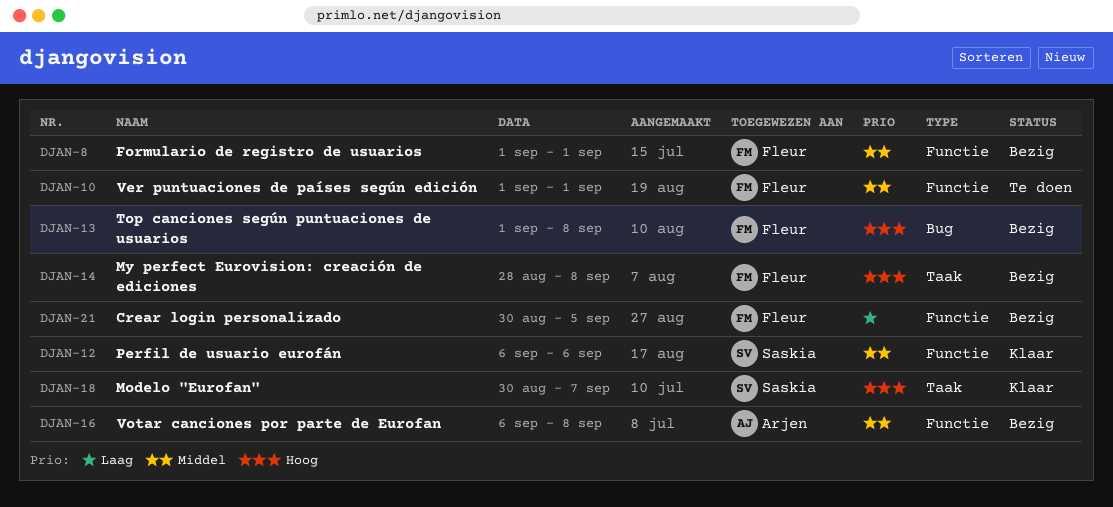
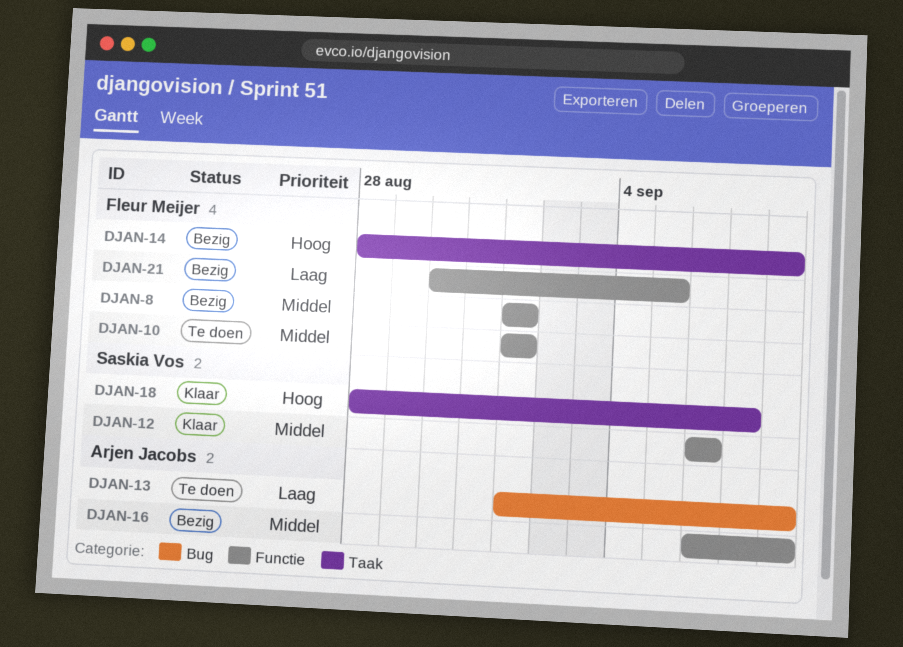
DJAN-13, status: Bezig -> Te doen
DJAN-13, owner: Fleur Meijer -> Arjen Jacobs
DJAN-13, priority: Hoog -> Laag
DJAN-18, start: Aug 30 -> Aug 28

